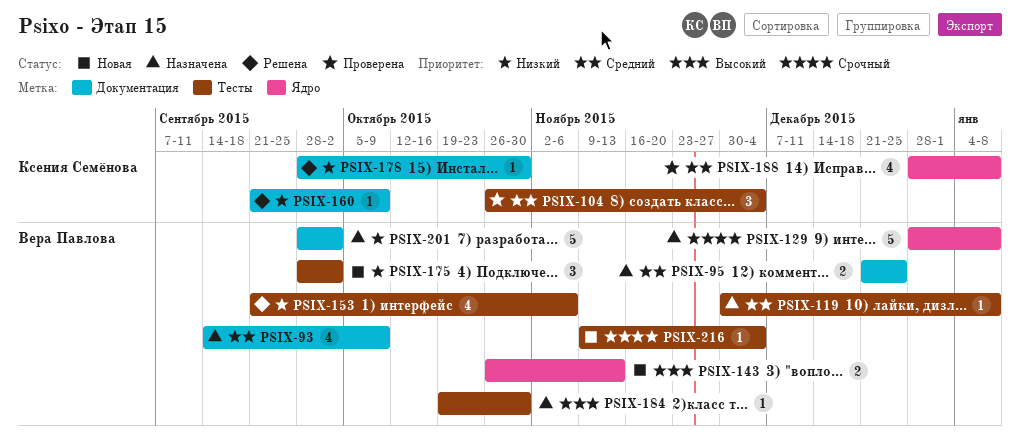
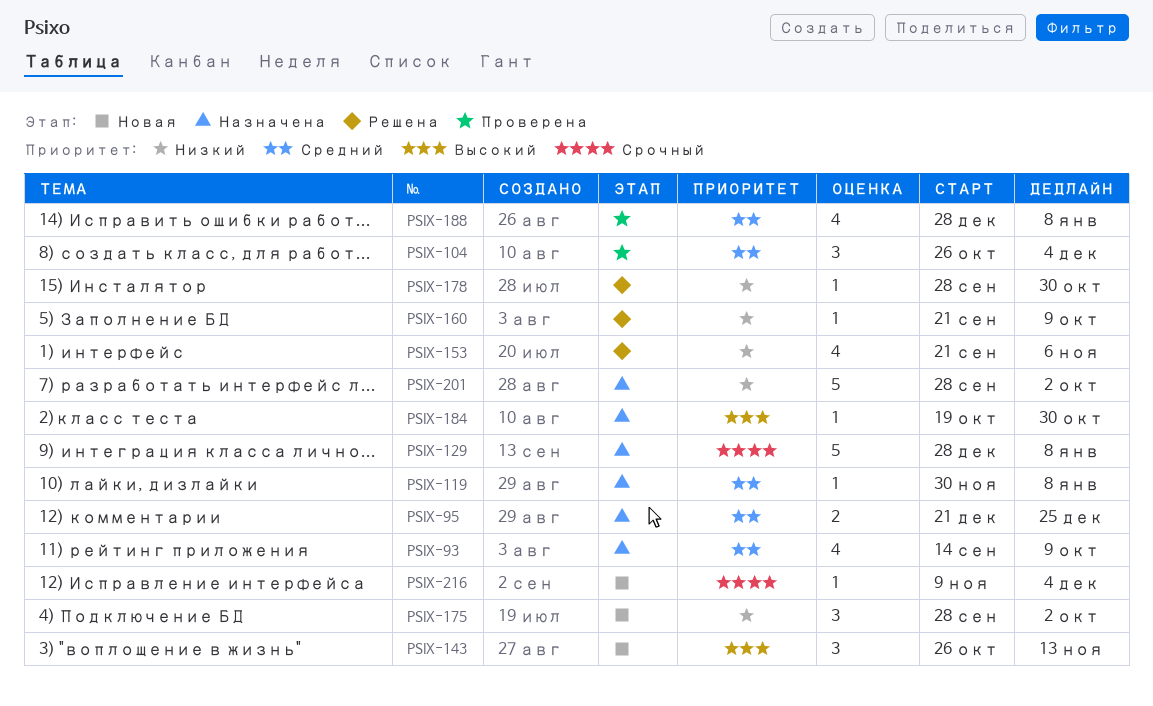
PSIX-143, estimate: 2 -> 3

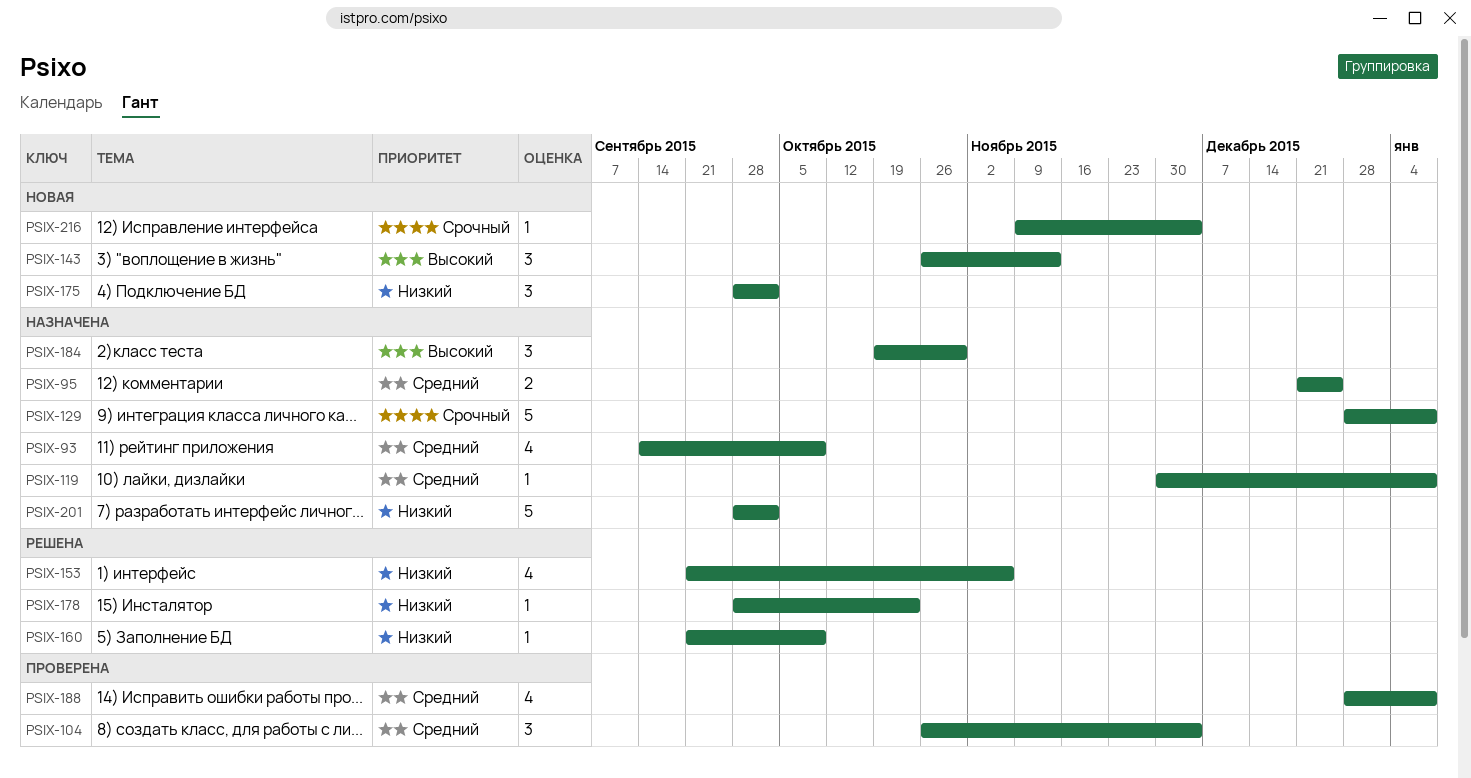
PSIX-178, due: Oct 30 -> Oct 23
PSIX-184, estimate: 1 -> 3

